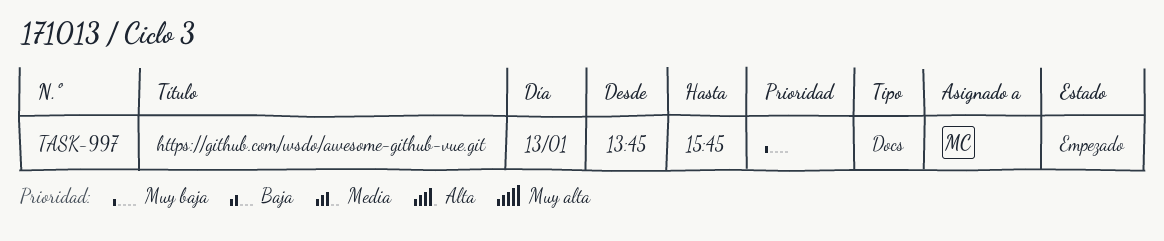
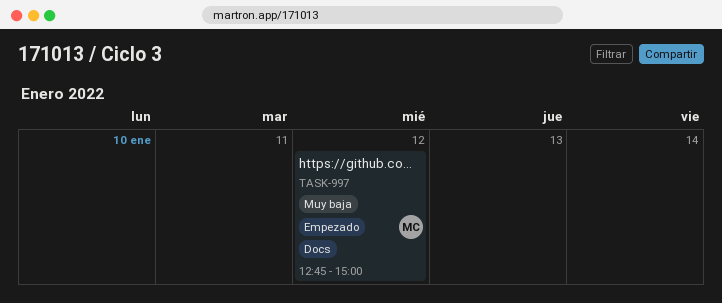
TASK-997, day: Jan 13 -> Jan 12
TASK-997, begins: 13:45 -> 12:45
TASK-997, ends: 15:45 -> 15:00

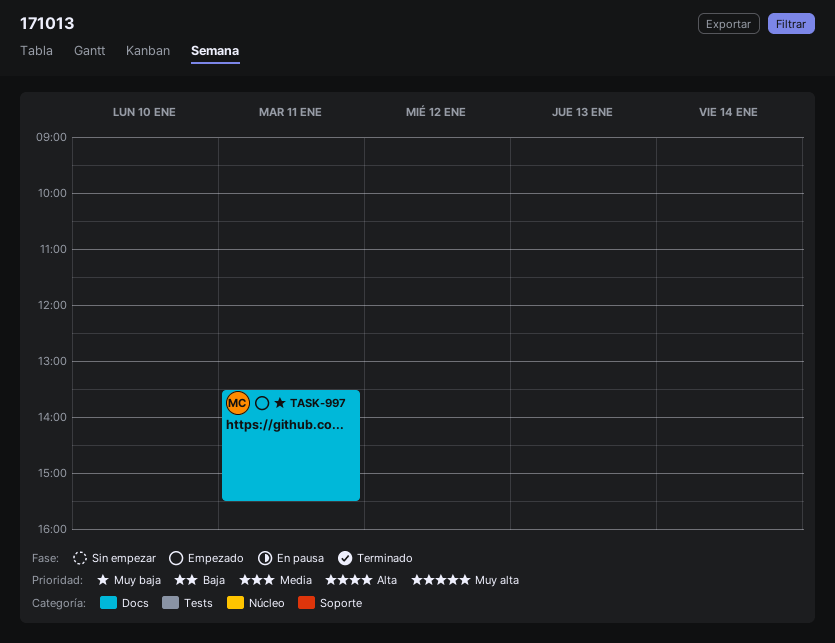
TASK-997, day: Jan 12 -> Jan 11
TASK-997, begins: 12:45 -> 13:30
TASK-997, ends: 15:00 -> 15:30

